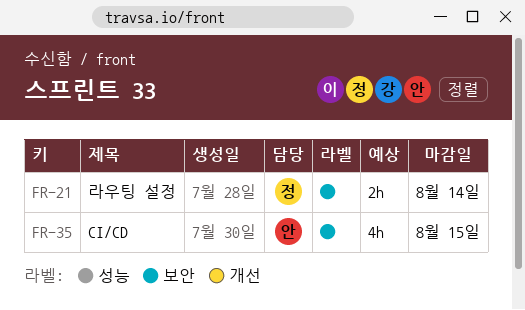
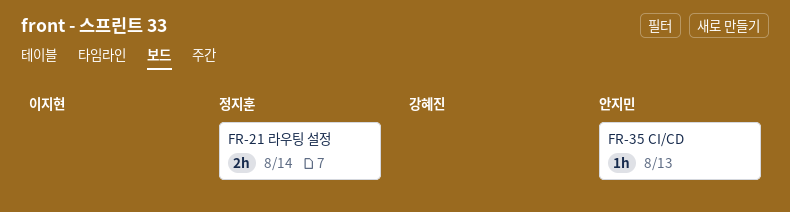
FR-35, estimate: 4h -> 1h
FR-35, due: Aug 15 -> Aug 13

